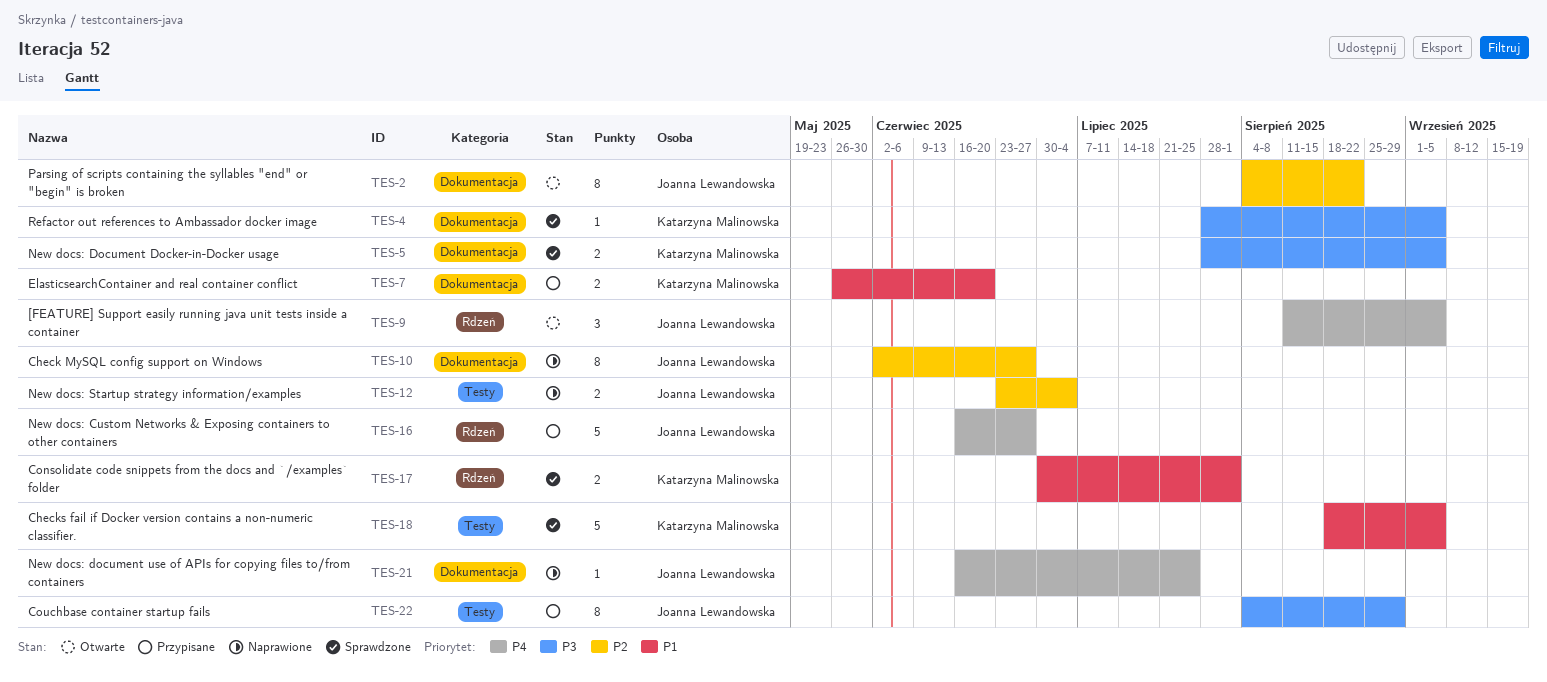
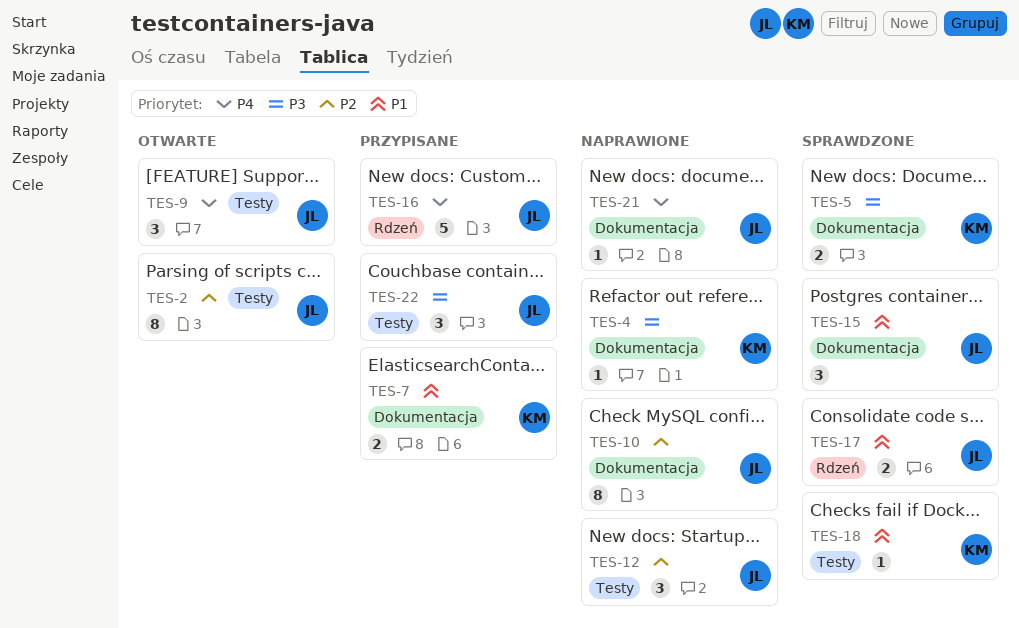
TES-2, label: Dokumentacja -> Testy
TES-4, status: Sprawdzone -> Naprawione
TES-9, label: Rdzeń -> Testy
TES-12, estimate: 2 -> 3
TES-15: none -> present
TES-17, owner: Katarzyna Malinowska -> Joanna Lewandowska
TES-18, estimate: 5 -> 1
TES-22, estimate: 8 -> 3

